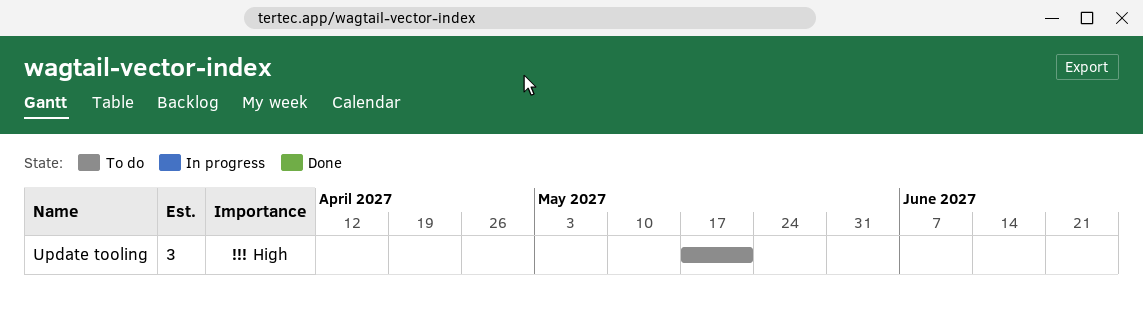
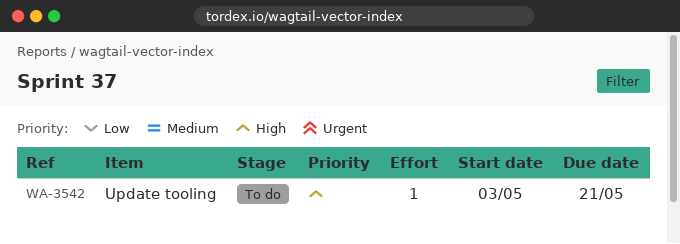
Update tooling, estimate: 3 -> 1
Update tooling, start: May 17 -> May 3

